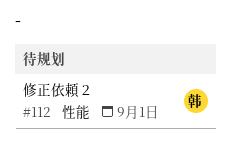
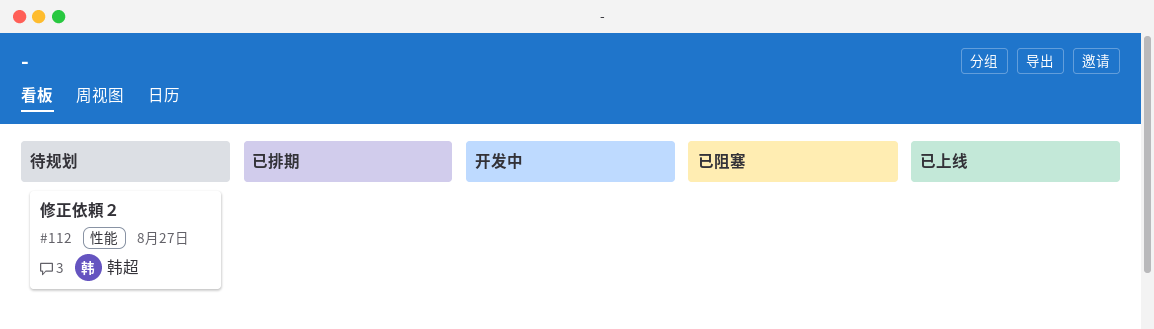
#112, due: Sep 1 -> Aug 27

